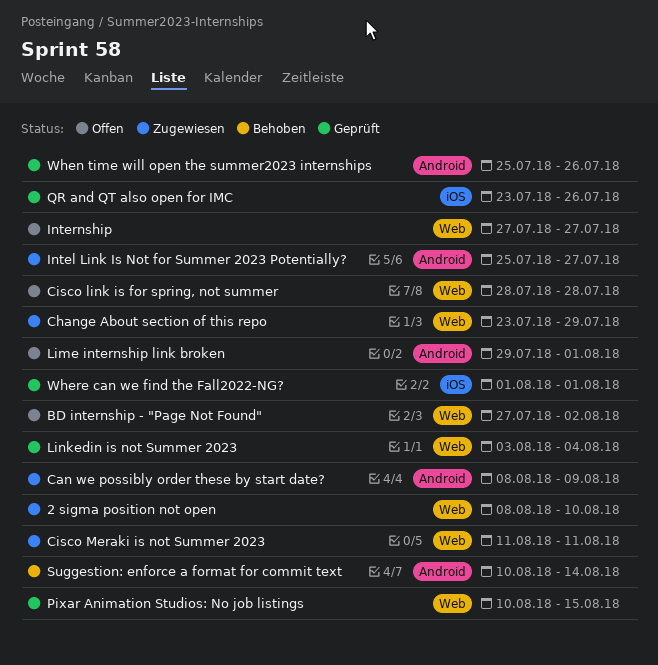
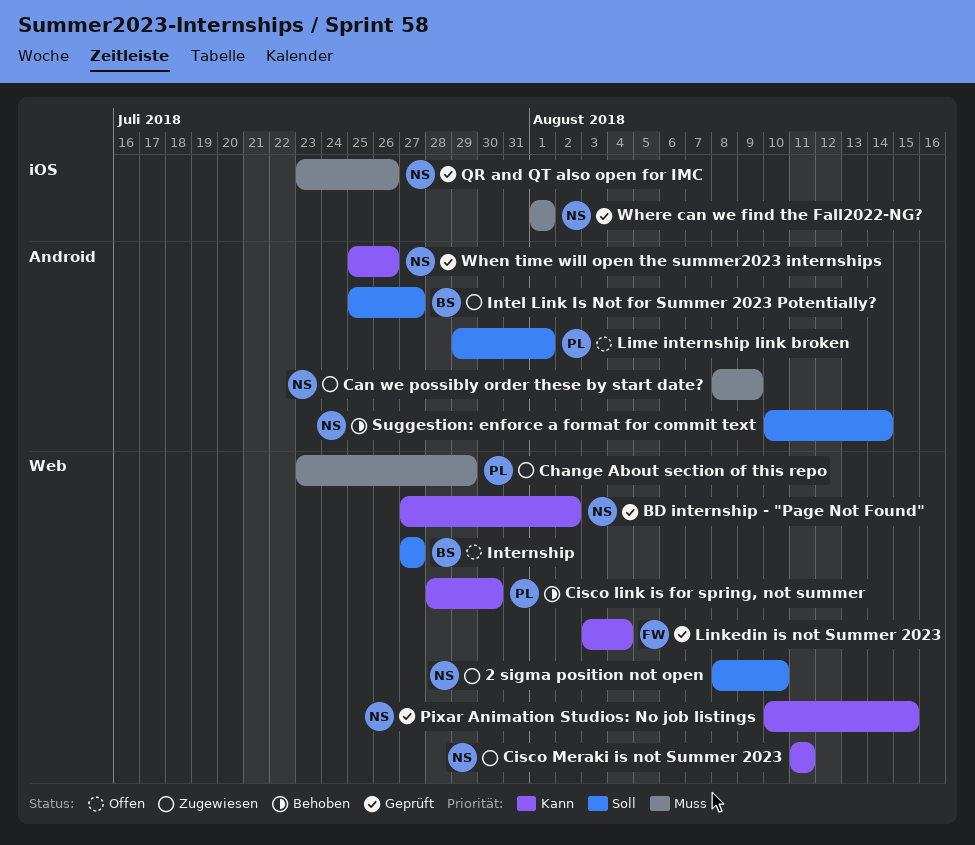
BD internship - "Page Not Found", status: Offen -> Geprüft
Cisco link is for spring, not summer, status: Offen -> Behoben
Cisco link is for spring, not summer, due: Jul 28 -> Jul 30

